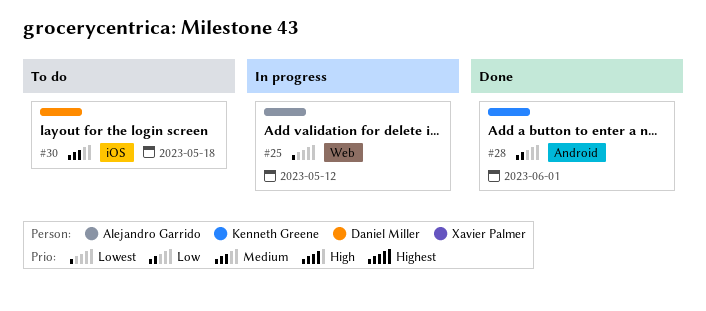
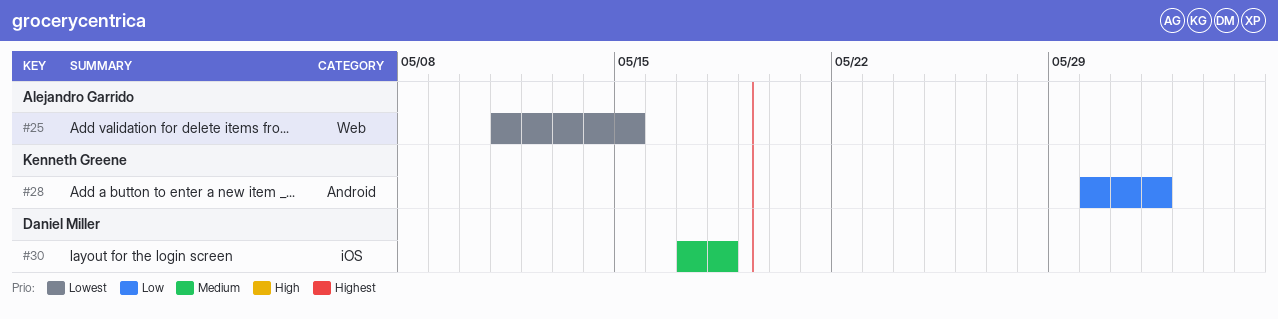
#25, due: May 12 -> May 15

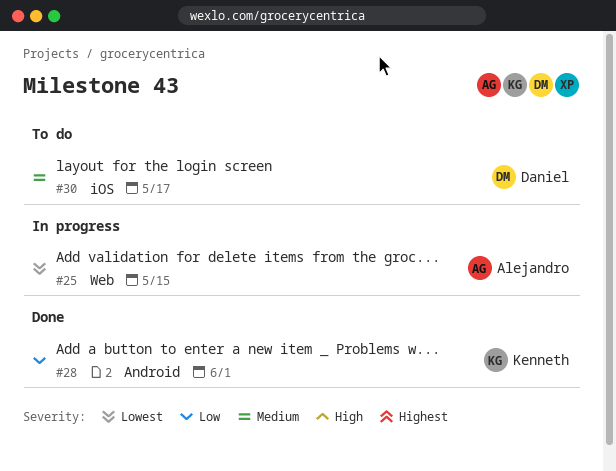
#30, due: May 18 -> May 17

